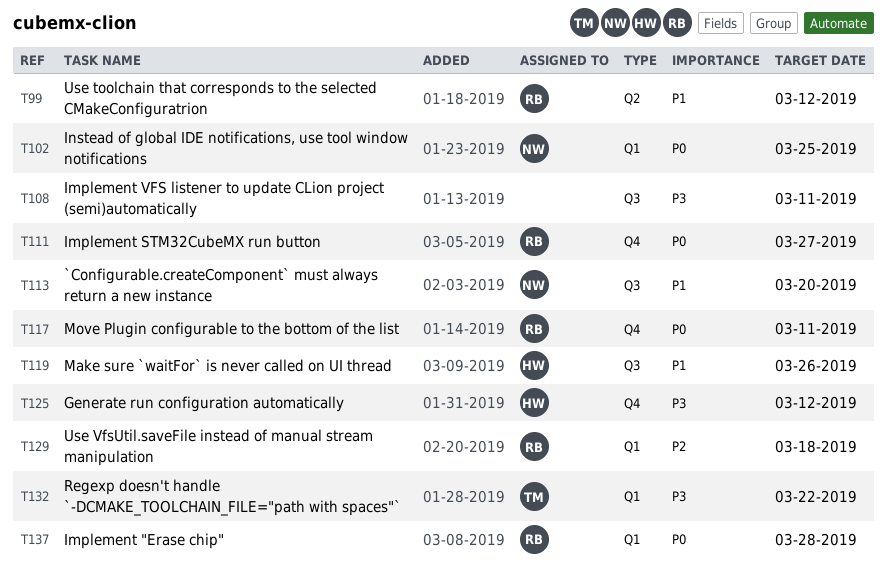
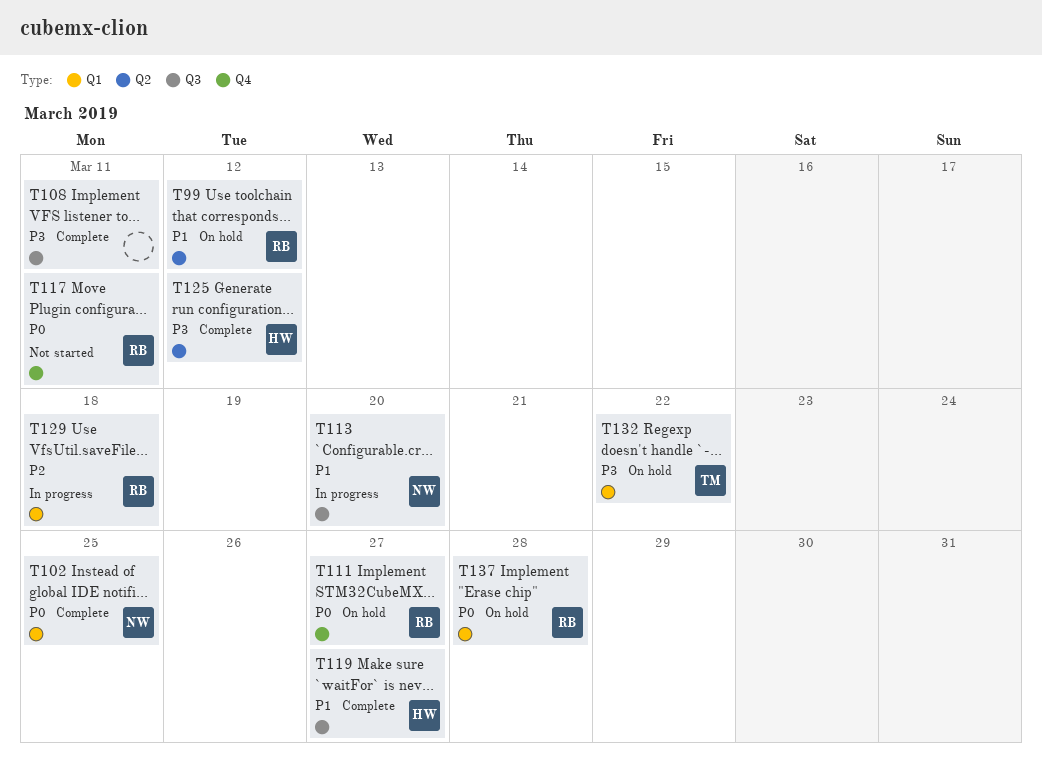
T119, due: Mar 26 -> Mar 27
T125, label: Q4 -> Q2

